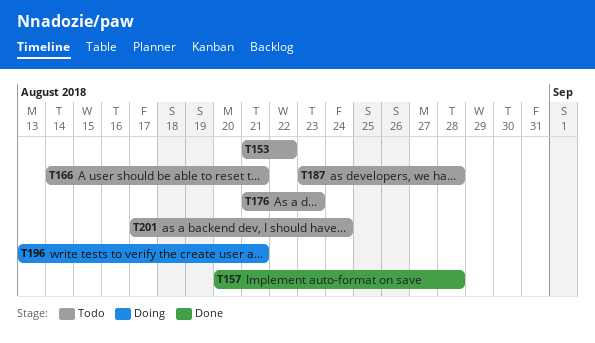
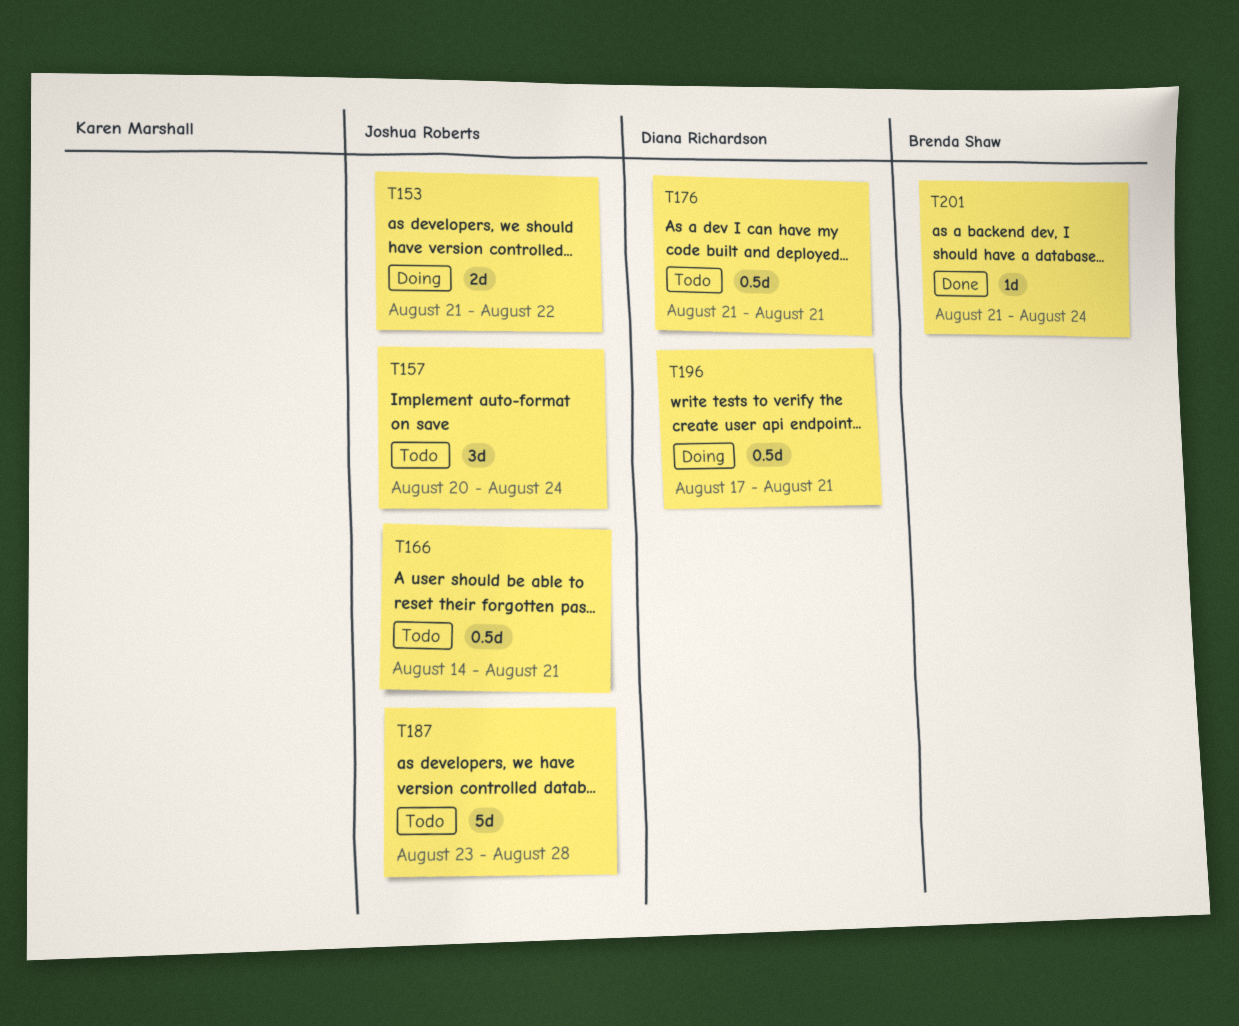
T153, status: Todo -> Doing
T157, status: Done -> Todo
T157, due: Aug 28 -> Aug 24
T176, due: Aug 23 -> Aug 21
T196, start: Aug 13 -> Aug 17
T201, status: Todo -> Done
T201, start: Aug 17 -> Aug 21

